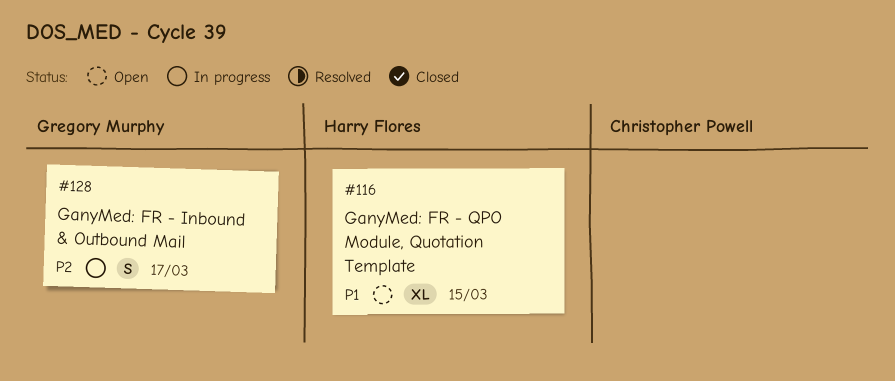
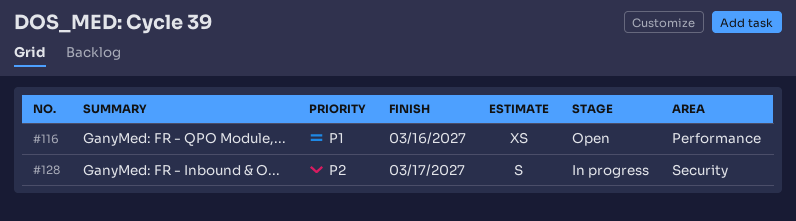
#116, estimate: XL -> XS
#116, due: Mar 15 -> Mar 16

